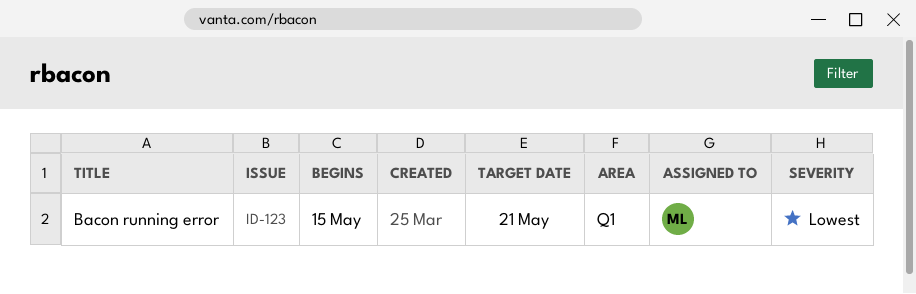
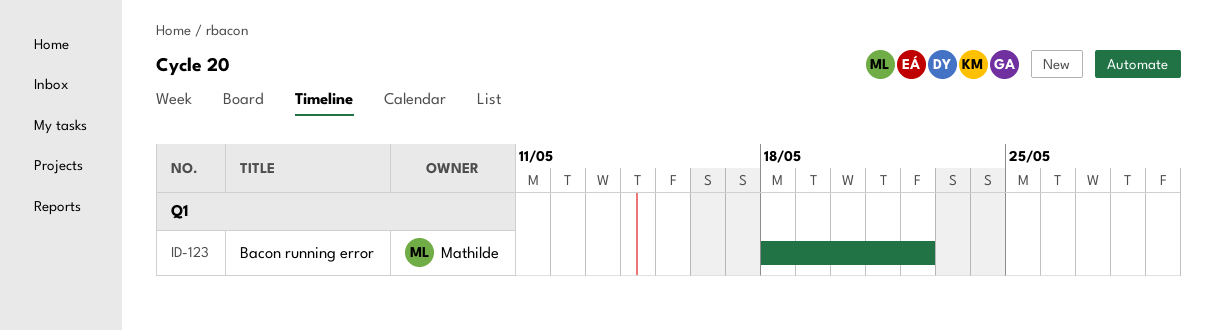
ID-123, start: May 15 -> May 18
ID-123, due: May 21 -> May 22

